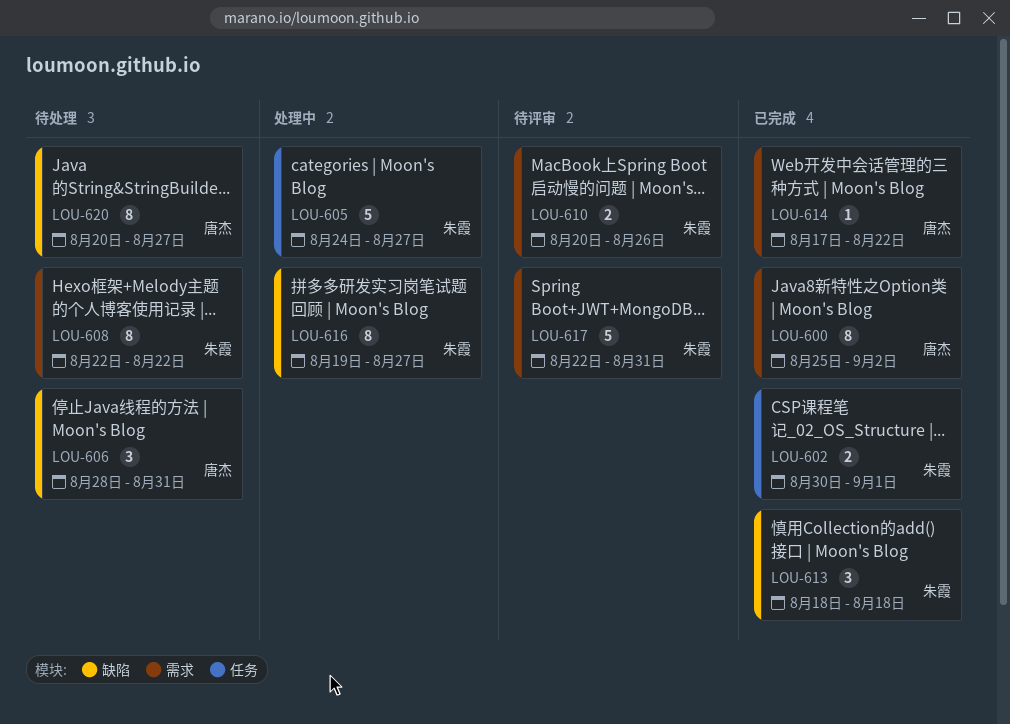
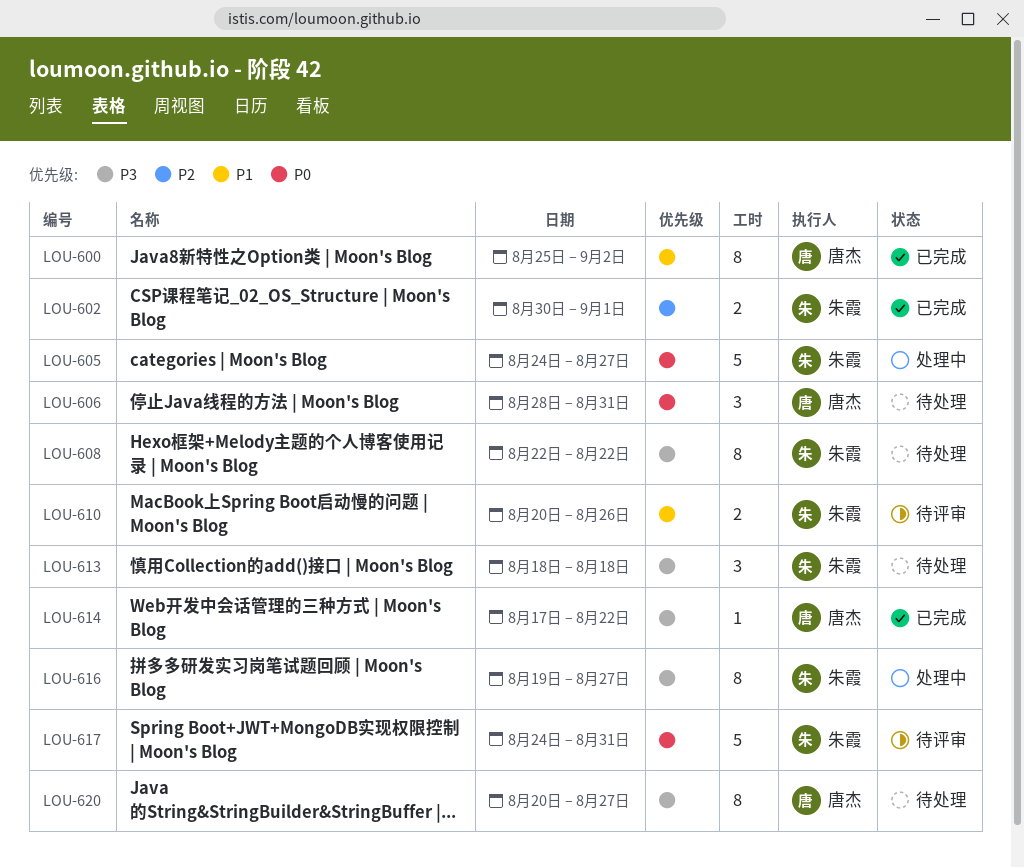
LOU-613, status: 已完成 -> 待处理
LOU-617, start: Aug 22 -> Aug 24

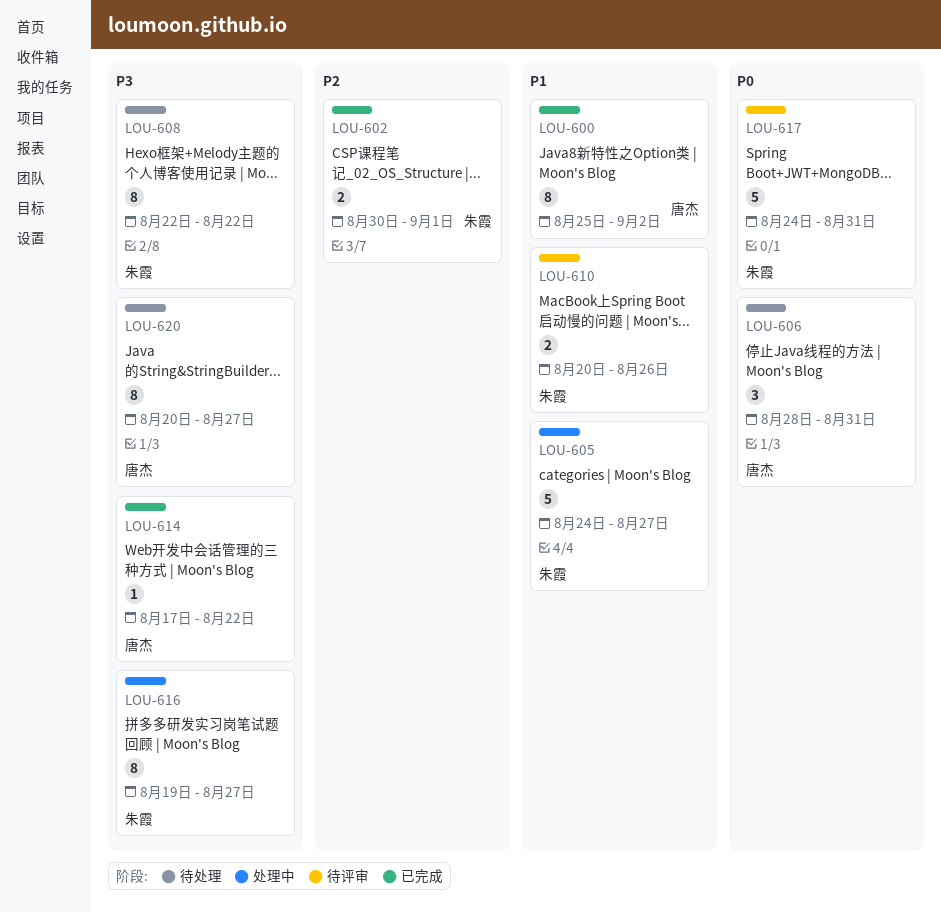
LOU-605, priority: P0 -> P1
LOU-613: present -> none

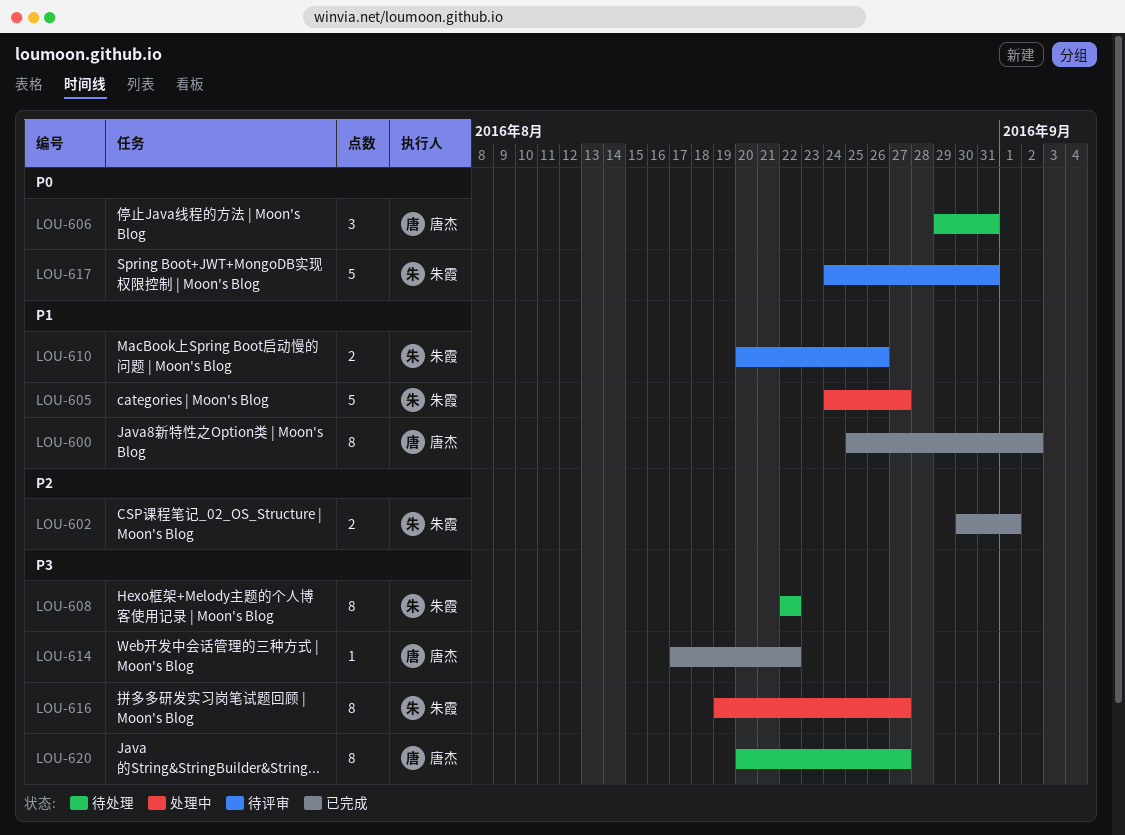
LOU-606, start: Aug 28 -> Aug 29

